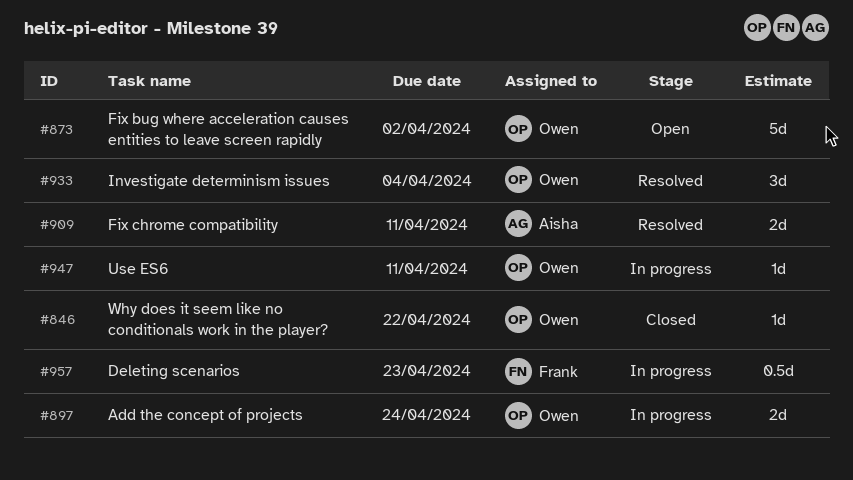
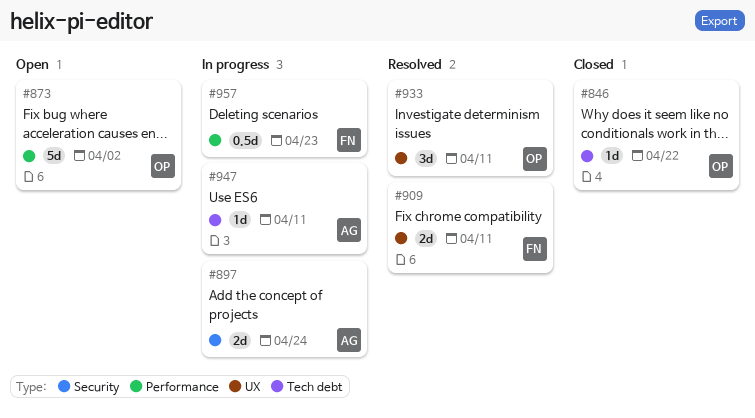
#897, owner: Owen -> Aisha
#909, owner: Aisha -> Frank
#933, due: Apr 4 -> Apr 11
#947, owner: Owen -> Aisha

